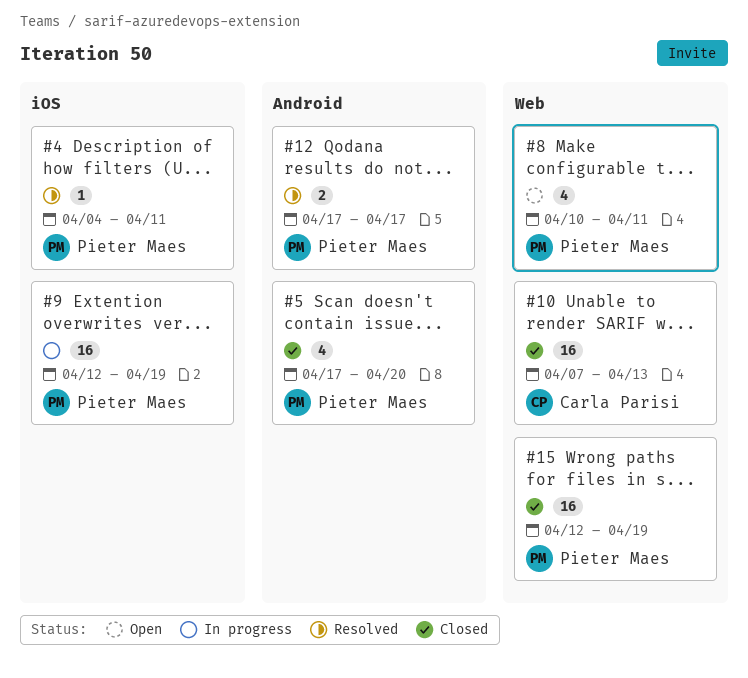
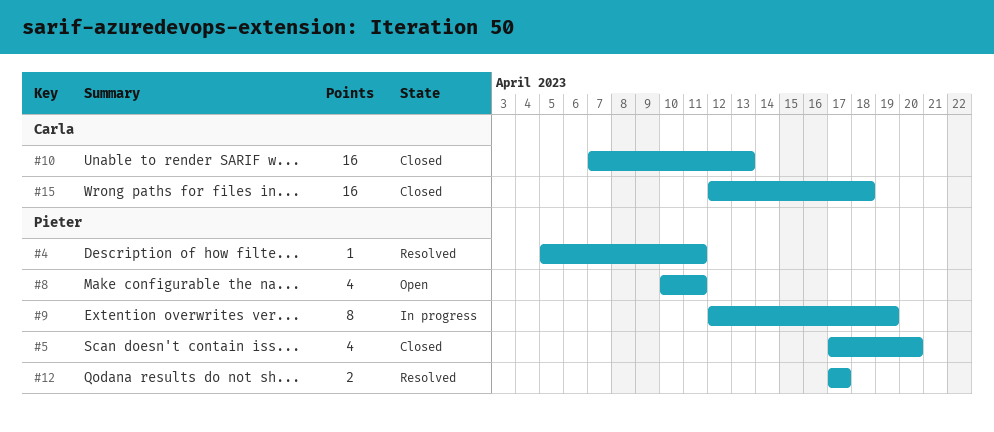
#4, start: Apr 4 -> Apr 5
#9, estimate: 16 -> 8
#15, owner: Pieter Maes -> Carla Parisi
#15, due: Apr 19 -> Apr 18

